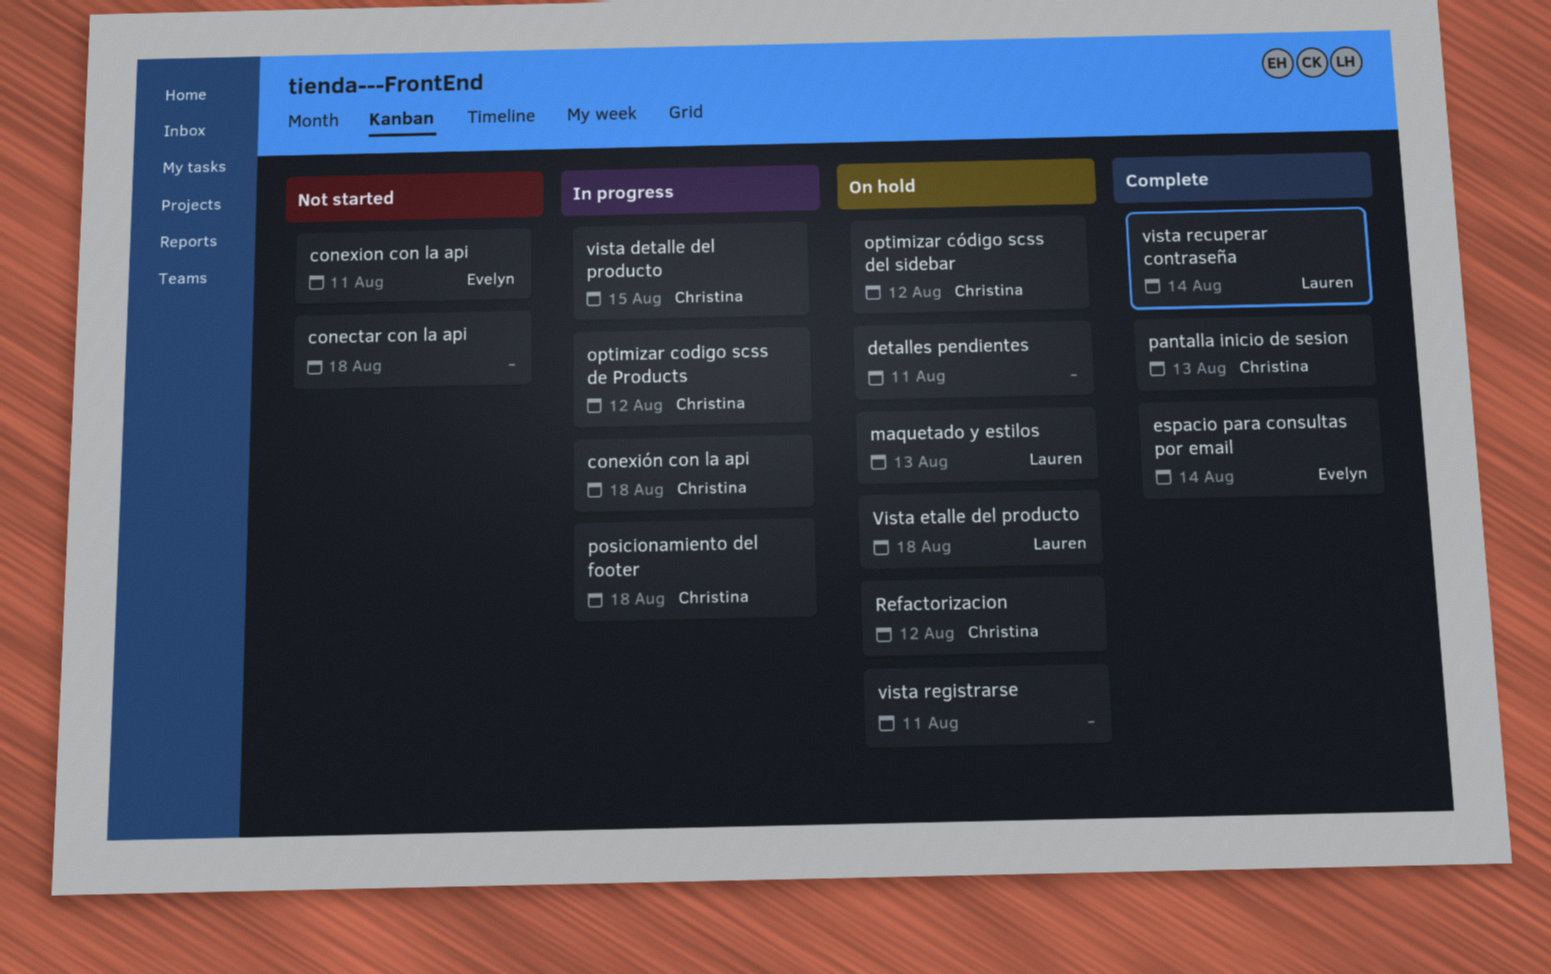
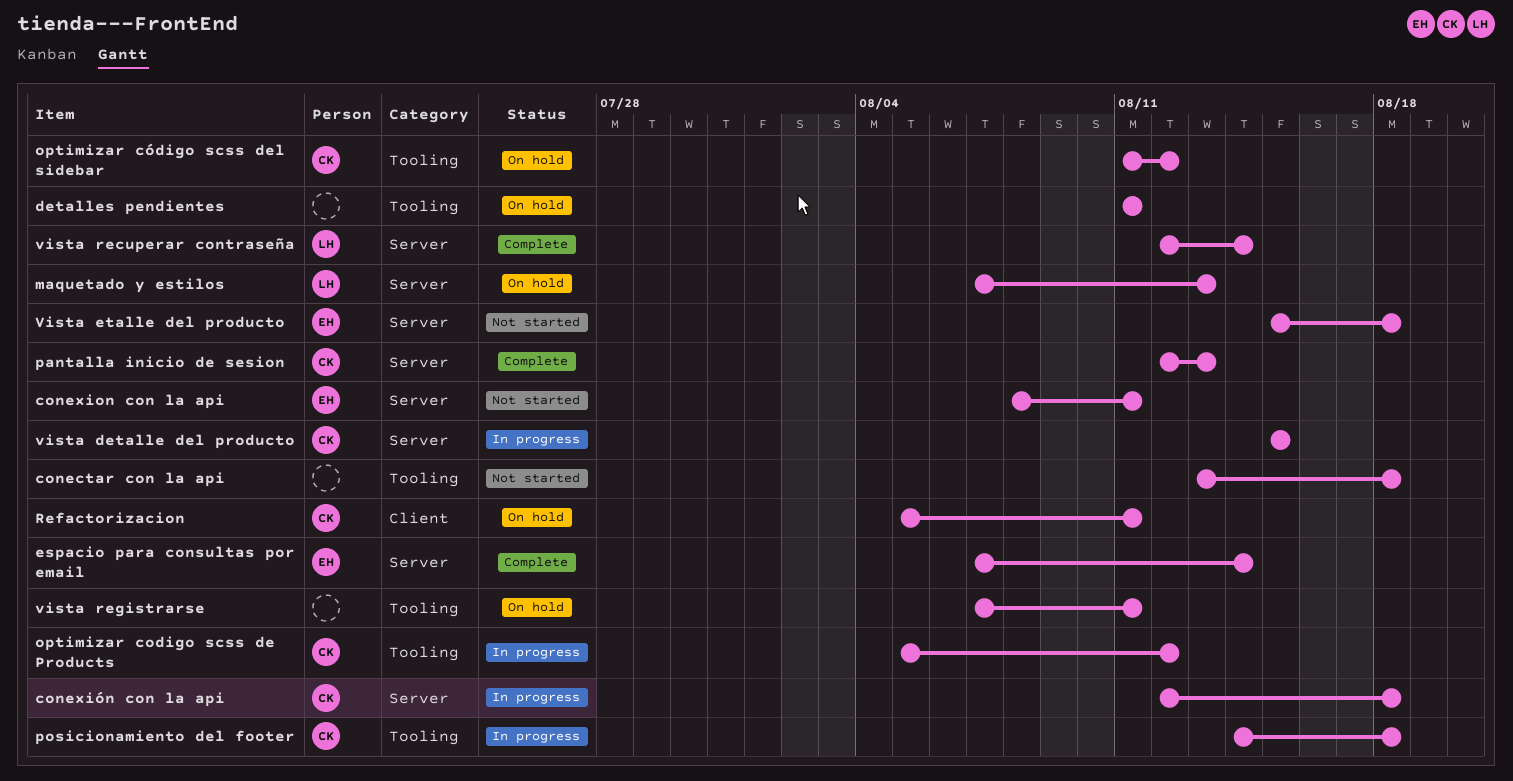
Refactorizacion, due: Aug 12 -> Aug 11
Vista etalle del producto, status: On hold -> Not started
Vista etalle del producto, owner: Lauren -> Evelyn

